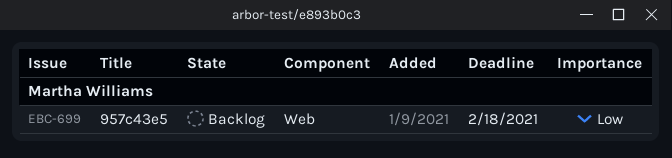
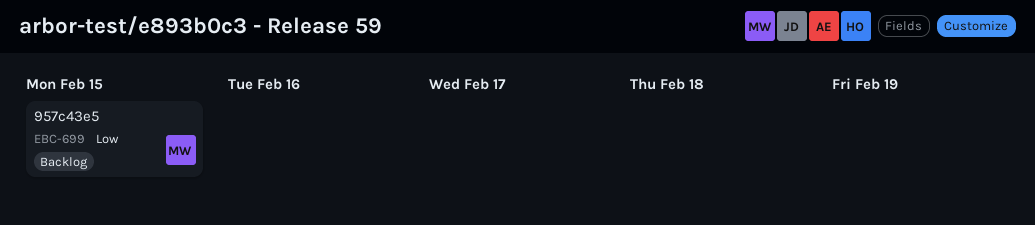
EBC-699, due: Feb 18 -> Feb 15

